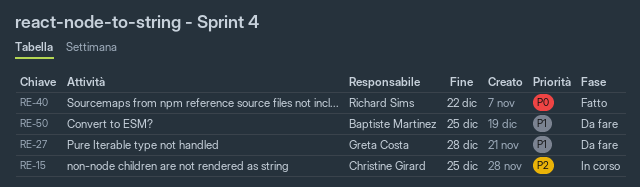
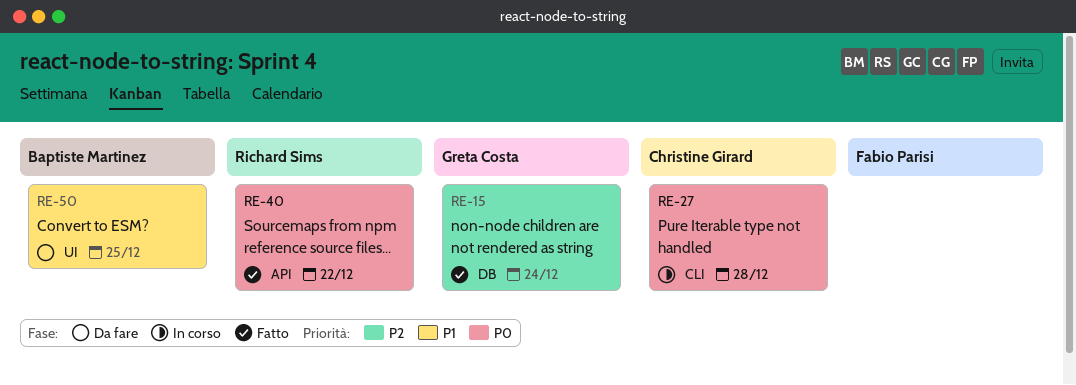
RE-15, status: In corso -> Fatto
RE-15, owner: Christine Girard -> Greta Costa
RE-15, due: Dec 25 -> Dec 24
RE-27, status: Da fare -> In corso
RE-27, owner: Greta Costa -> Christine Girard
RE-27, priority: P1 -> P0

